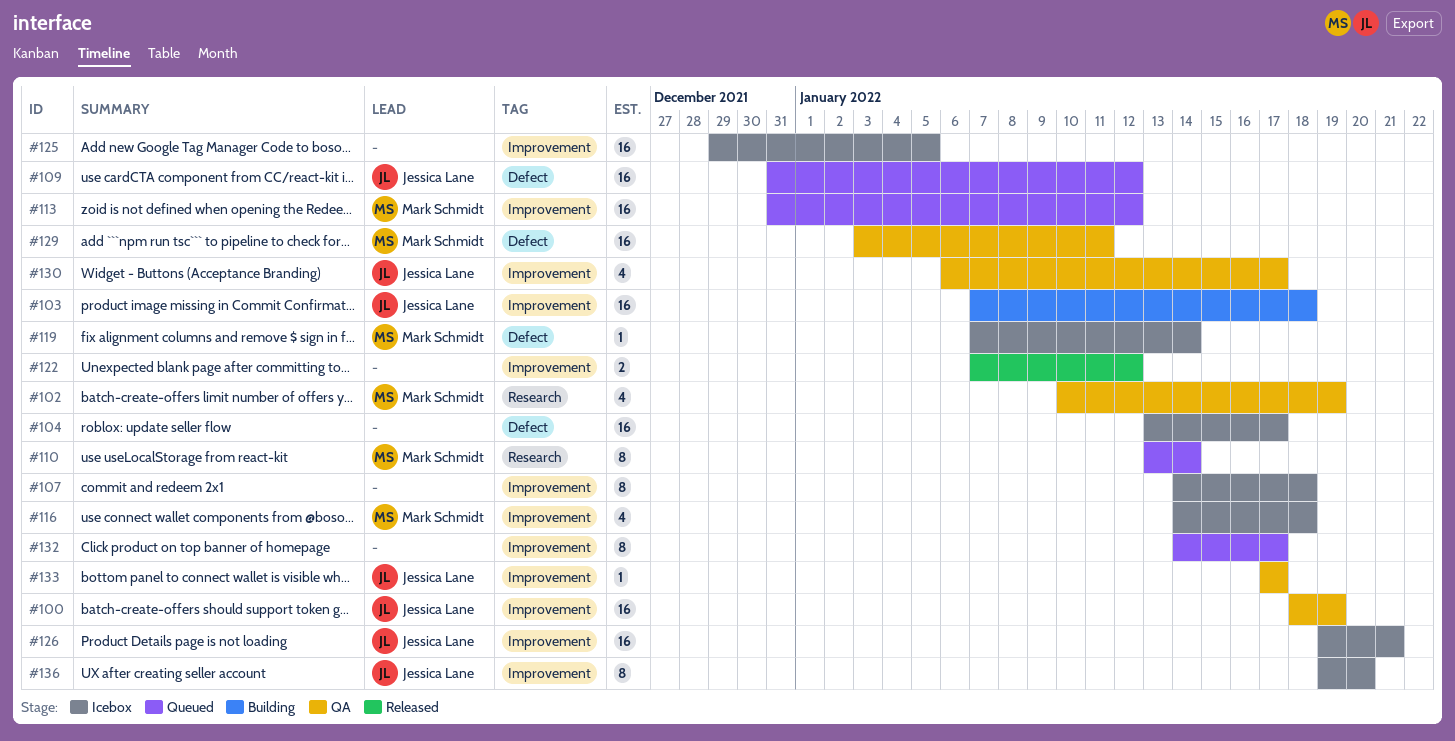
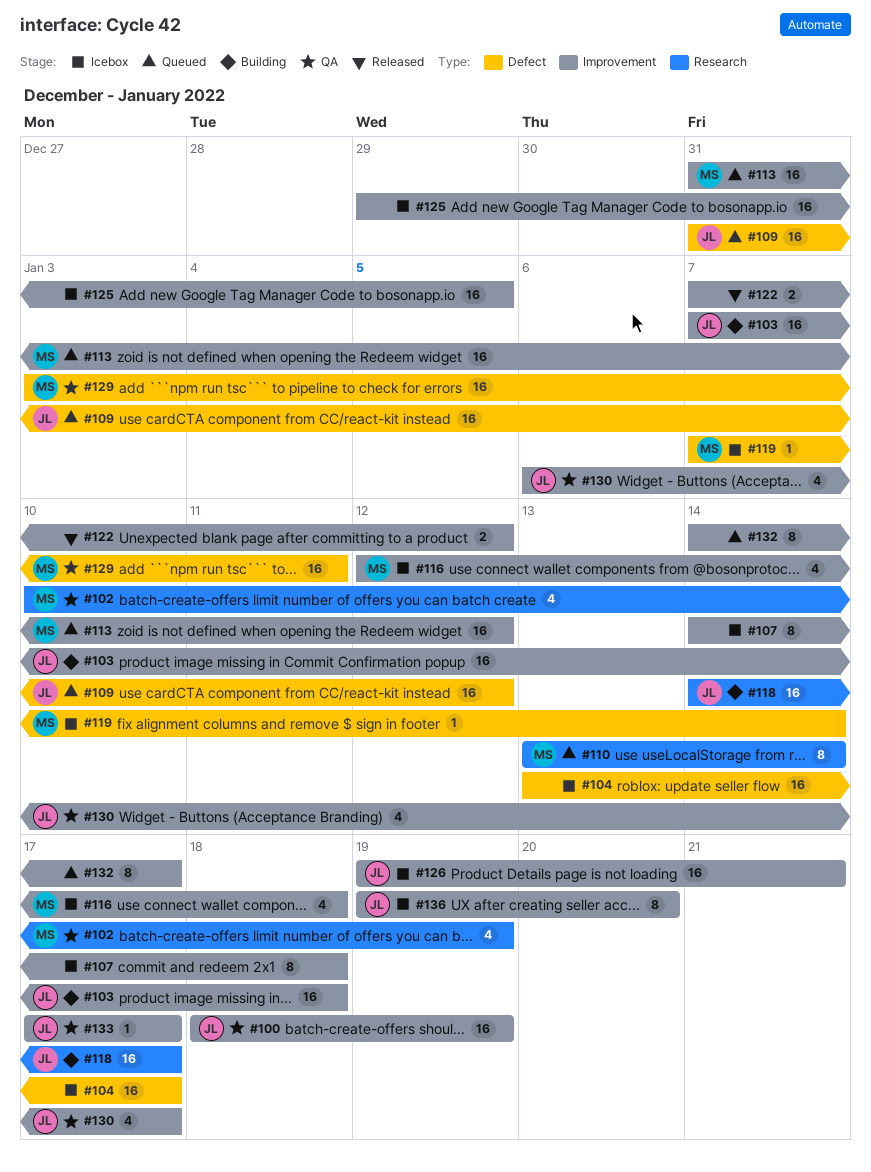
#116, start: Jan 14 -> Jan 12
#118: none -> present

